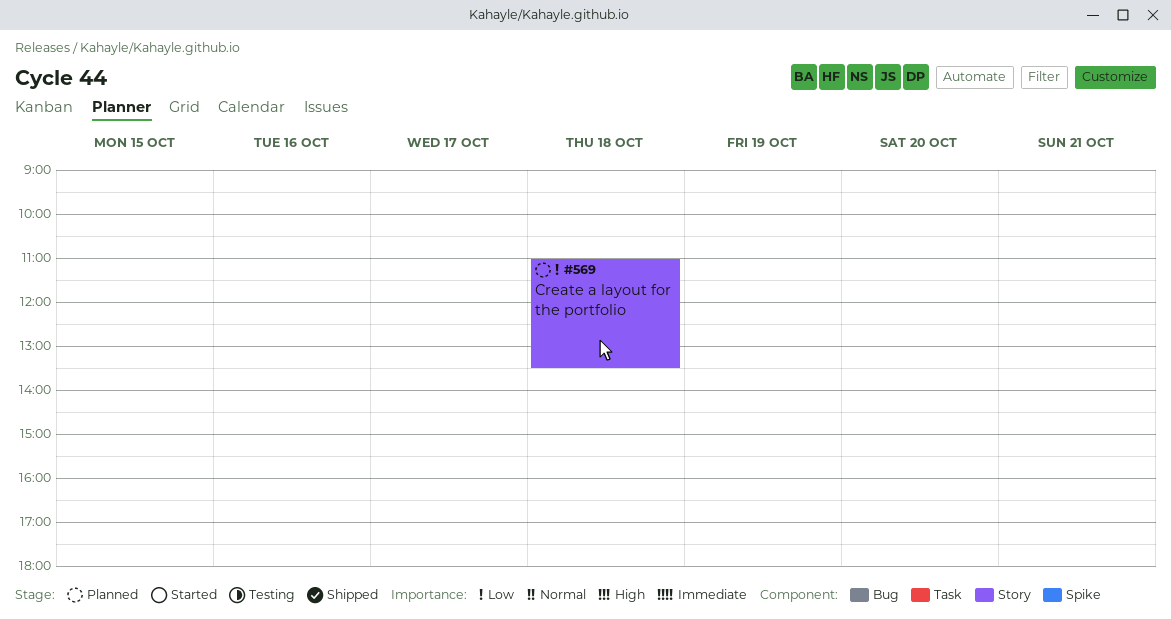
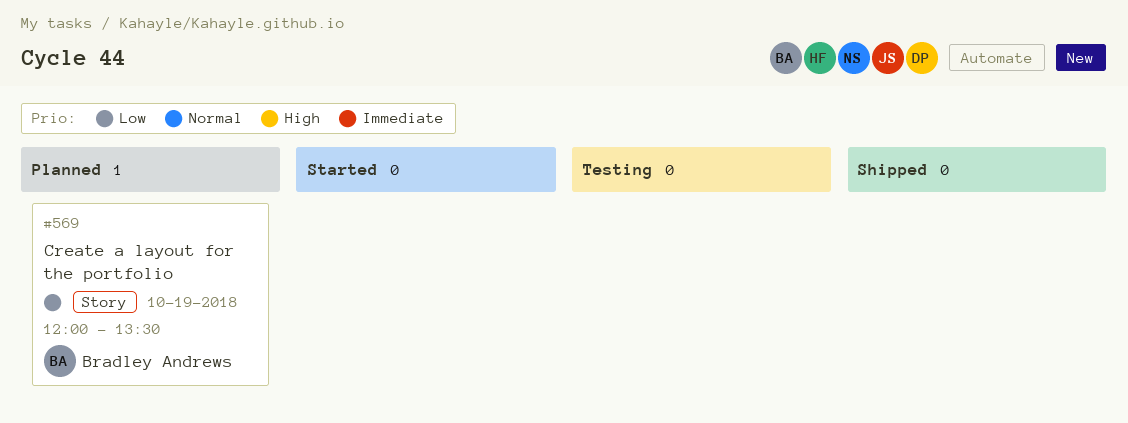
#569, day: Oct 18 -> Oct 19
#569, begins: 11:00 -> 12:00

